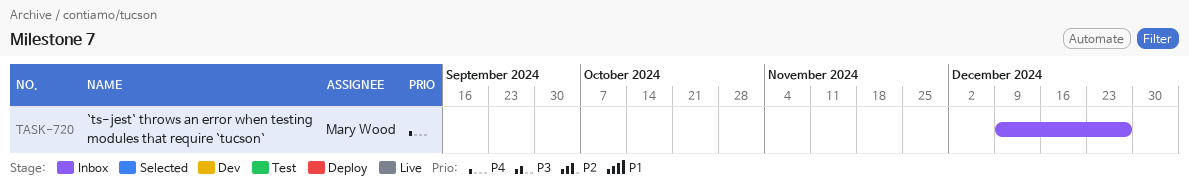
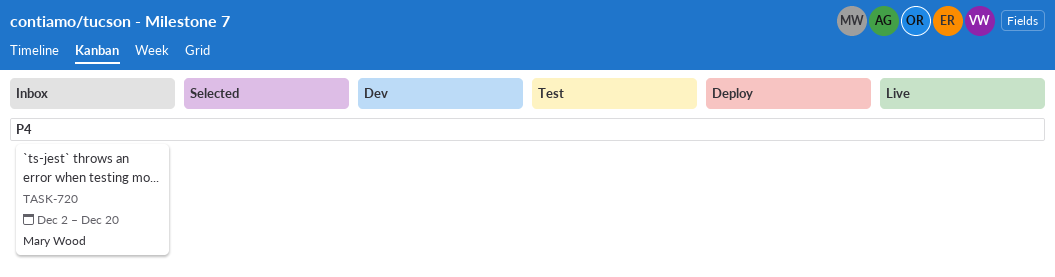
TASK-720, start: Dec 9 -> Dec 2
TASK-720, due: Dec 27 -> Dec 20

